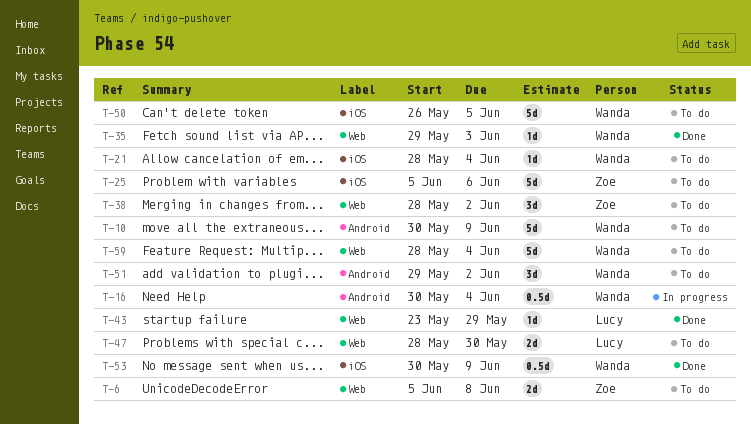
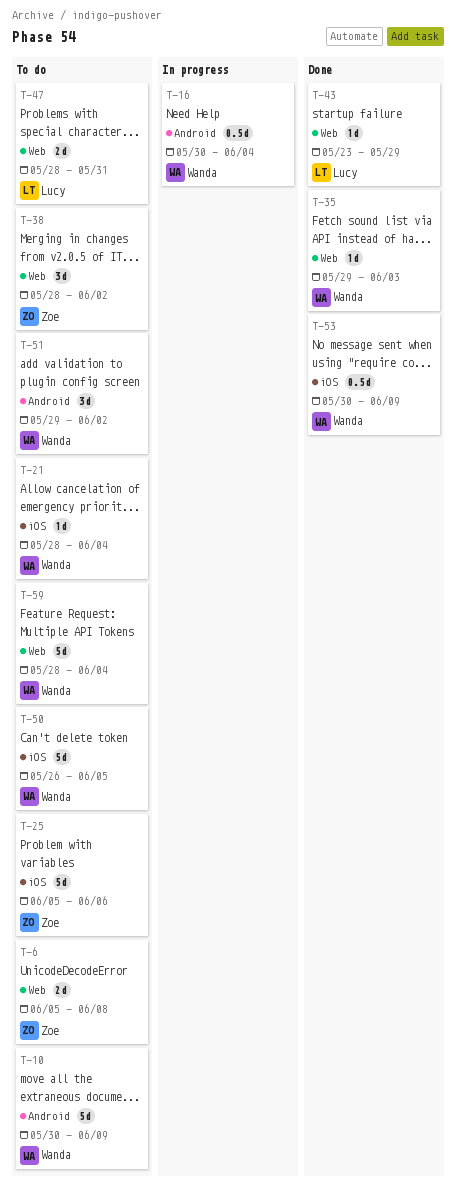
T-47, due: May 30 -> May 31

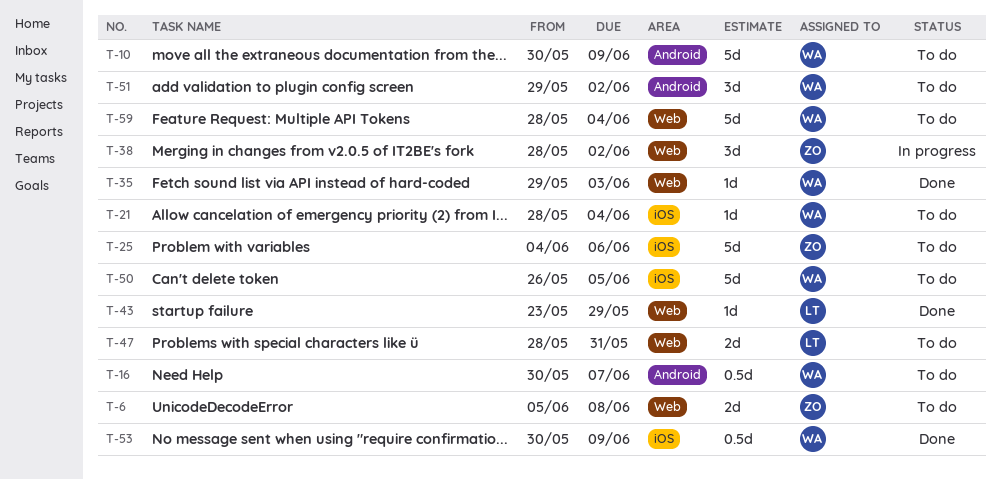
T-16, status: In progress -> To do
T-16, due: Jun 4 -> Jun 7
T-25, start: Jun 5 -> Jun 4
T-38, status: To do -> In progress

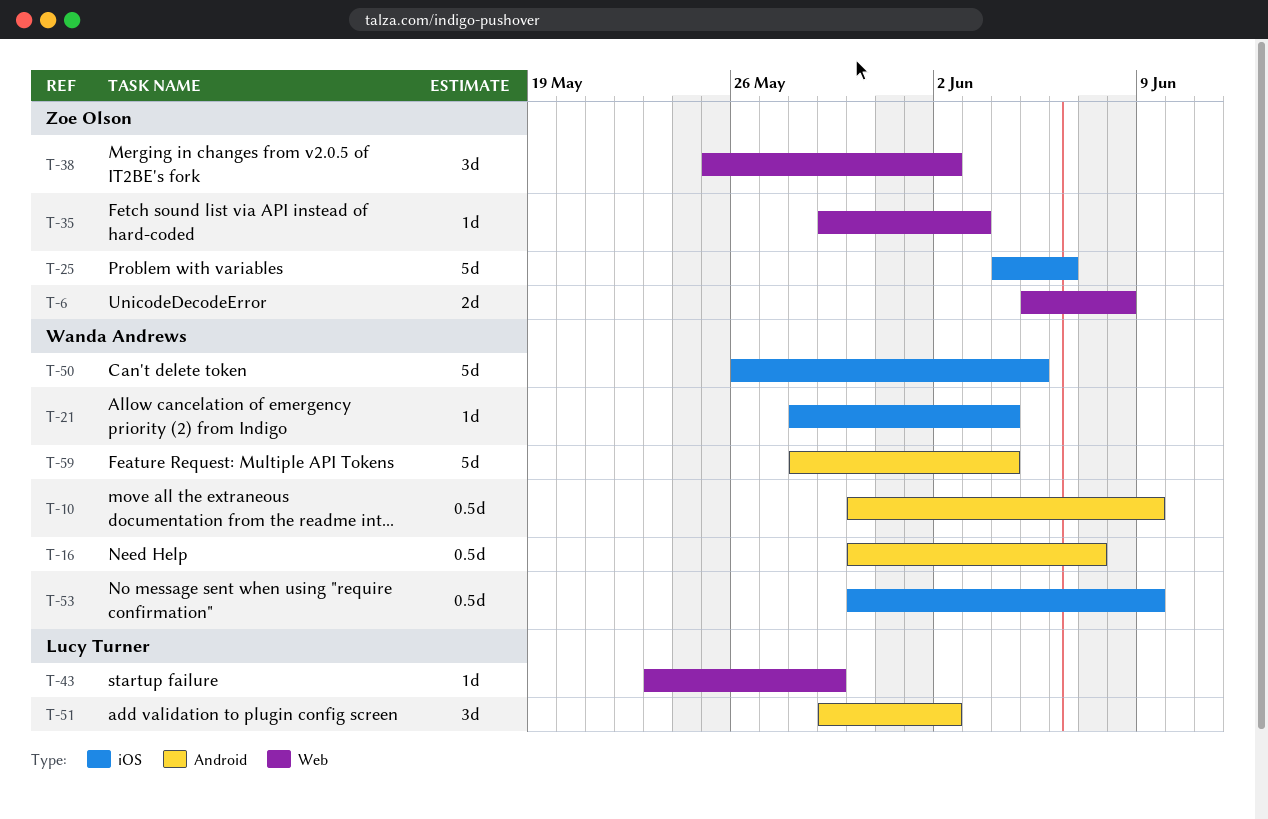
T-10, estimate: 5d -> 0.5d
T-35, owner: Wanda Andrews -> Zoe Olson
T-38, start: May 28 -> May 25
T-47: present -> none
T-51, owner: Wanda Andrews -> Lucy Turner
T-59, label: Web -> Android

